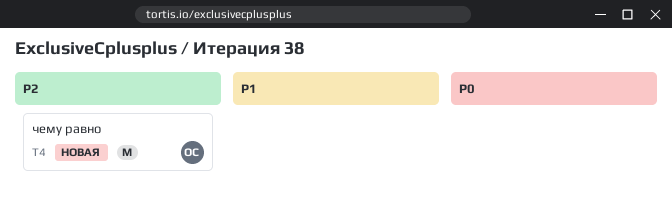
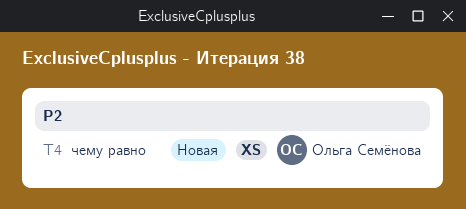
T4, estimate: M -> XS

